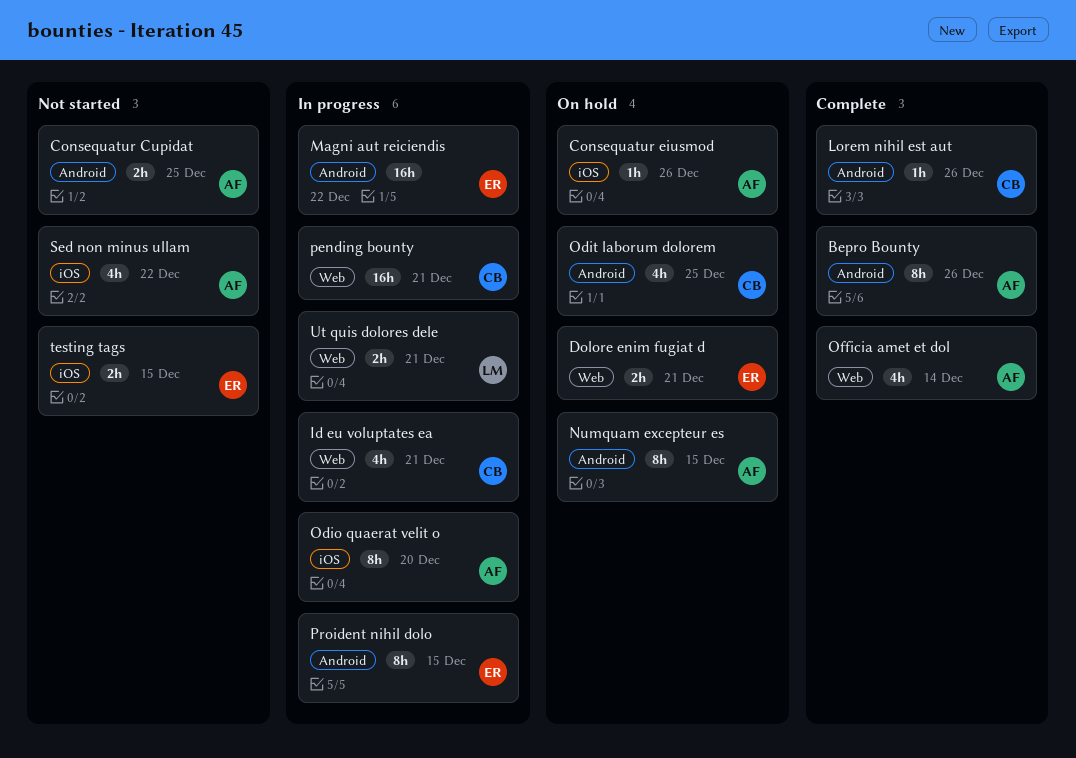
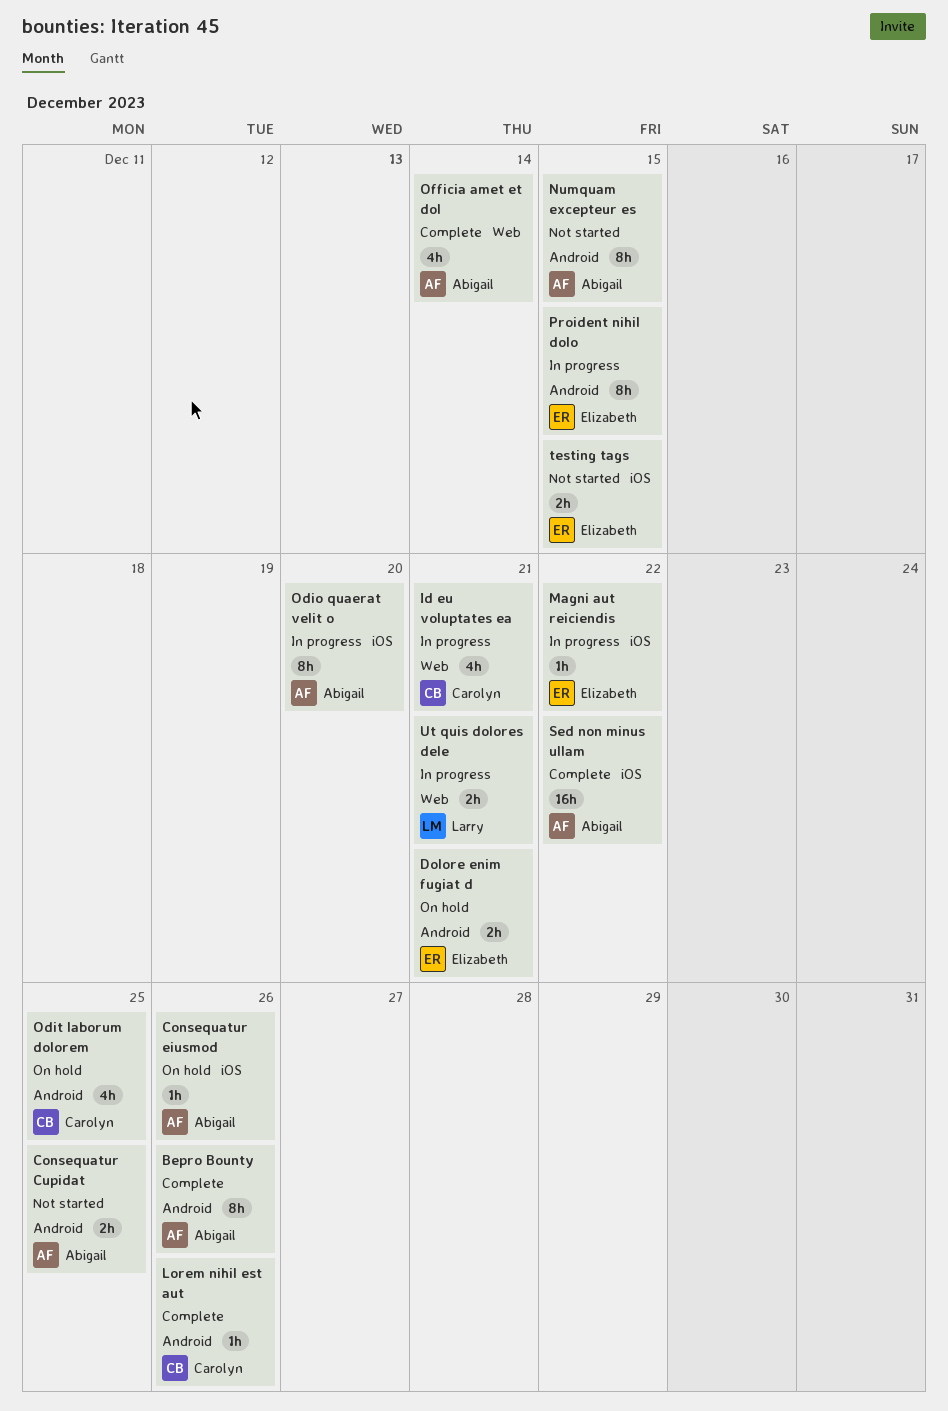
Dolore enim fugiat d, label: Web -> Android
Magni aut reiciendis, label: Android -> iOS
Magni aut reiciendis, estimate: 16h -> 1h
Numquam excepteur es, status: On hold -> Not started
pending bounty: present -> none
Sed non minus ullam, status: Not started -> Complete
Sed non minus ullam, estimate: 4h -> 16h

